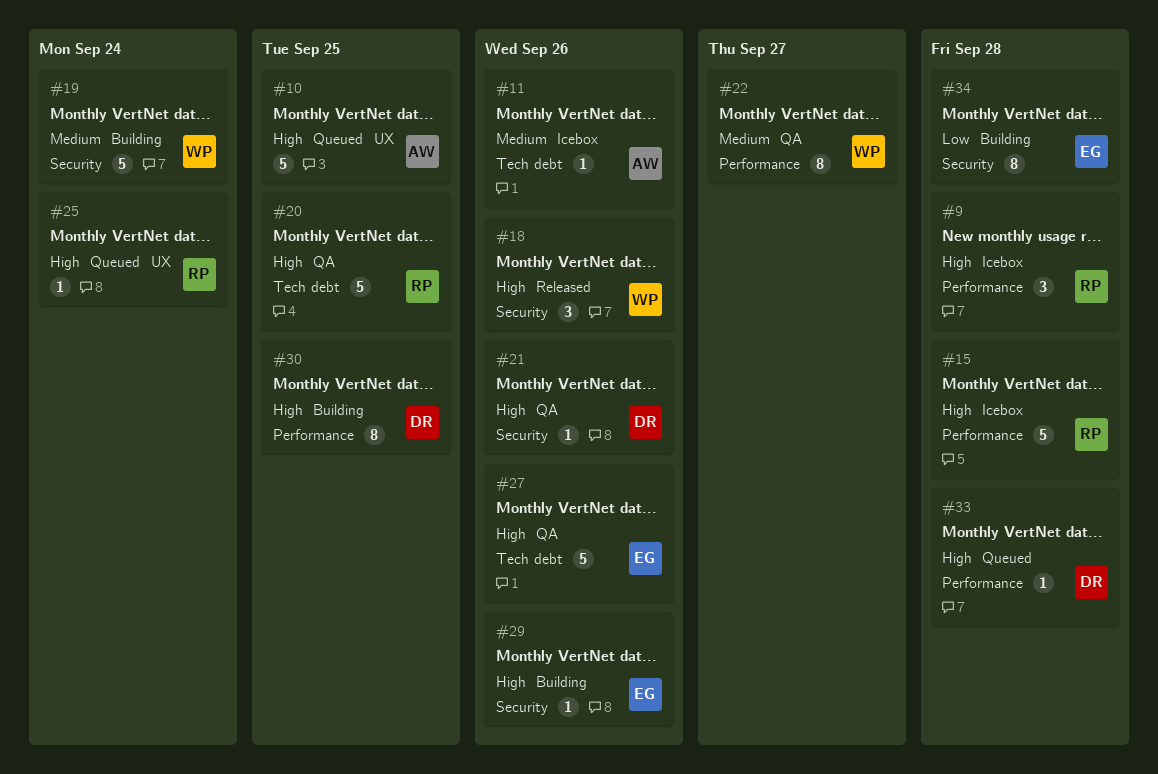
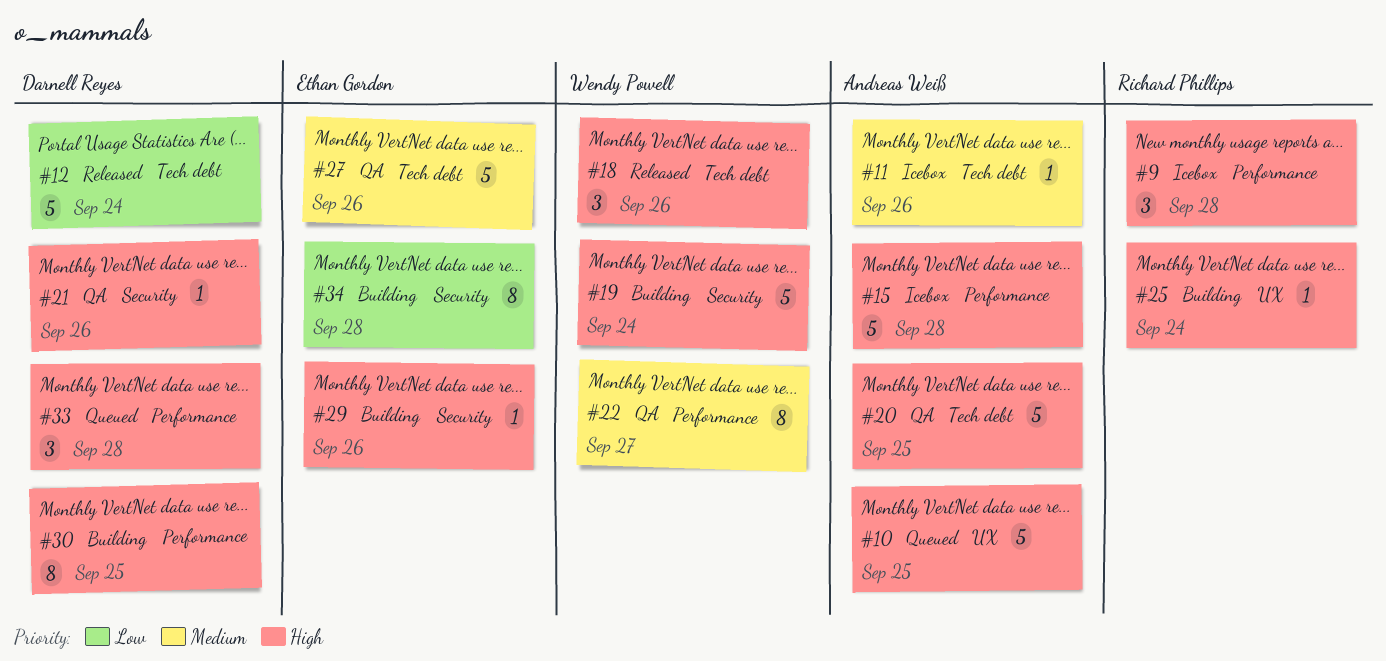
#12: none -> present
#15, owner: Richard Phillips -> Andreas Weiß
#18, label: Security -> Tech debt
#19, priority: Medium -> High
#20, owner: Richard Phillips -> Andreas Weiß
#25, status: Queued -> Building
#27, priority: High -> Medium
#33, estimate: 1 -> 3

